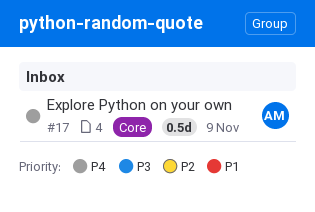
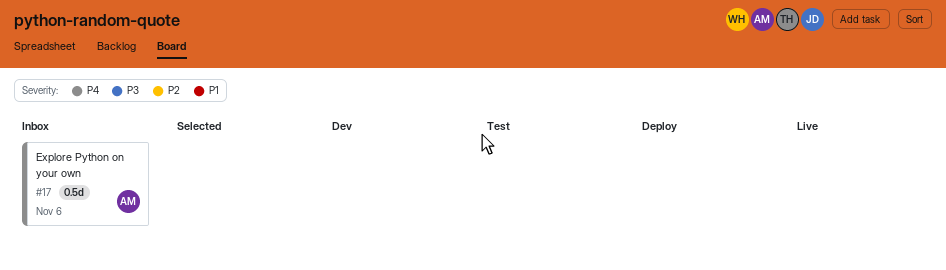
#17, due: Nov 9 -> Nov 6

